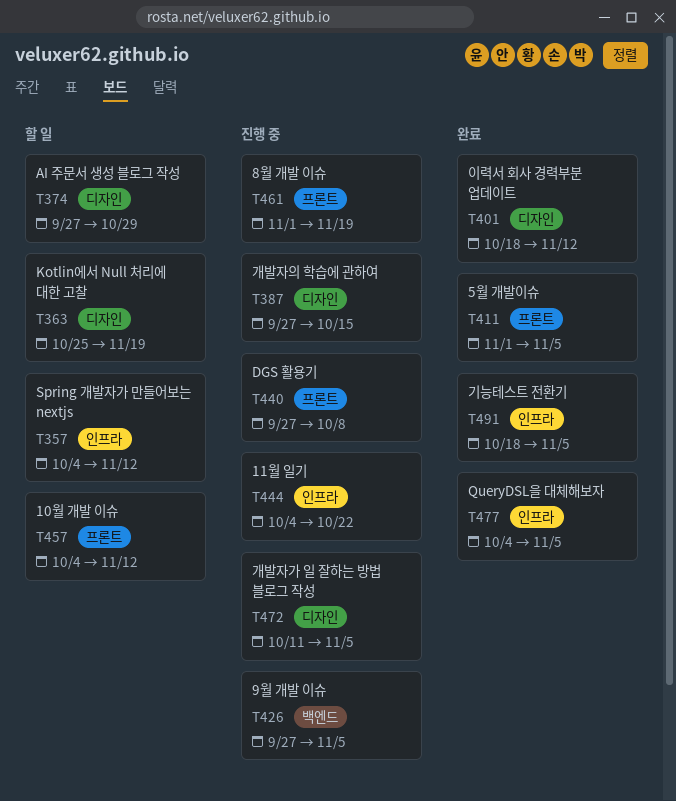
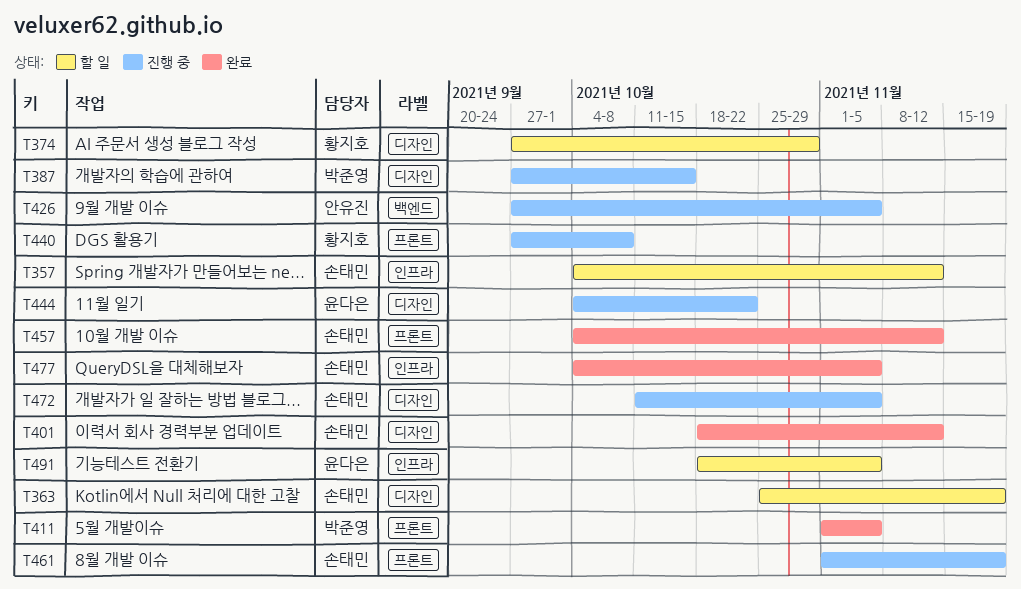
T444, label: 인프라 -> 디자인
T457, status: 할 일 -> 완료
T491, status: 완료 -> 할 일

